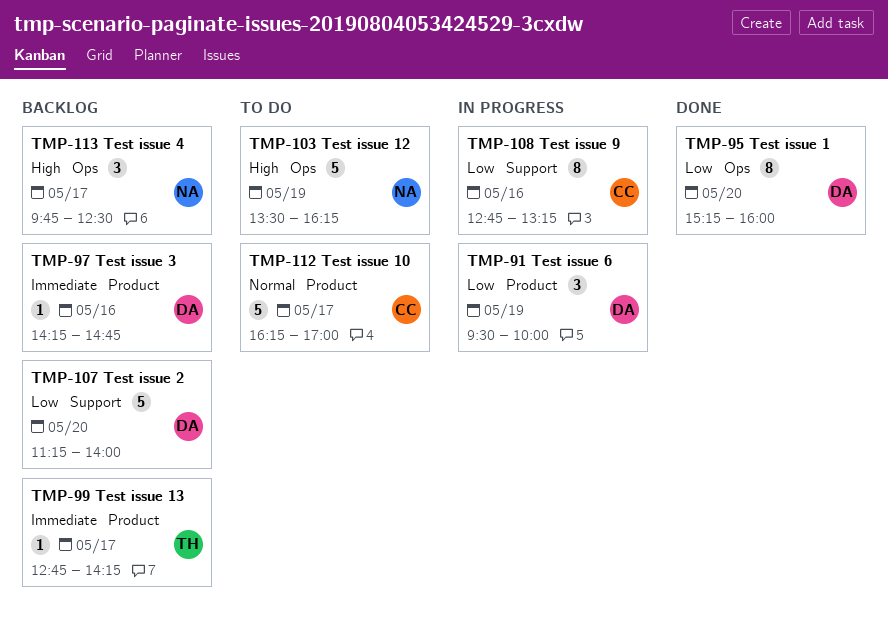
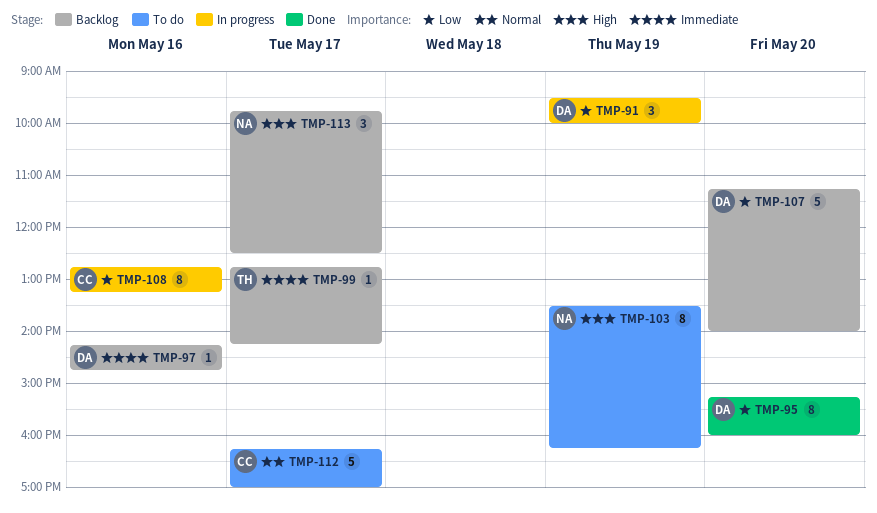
TMP-103, estimate: 5 -> 8

